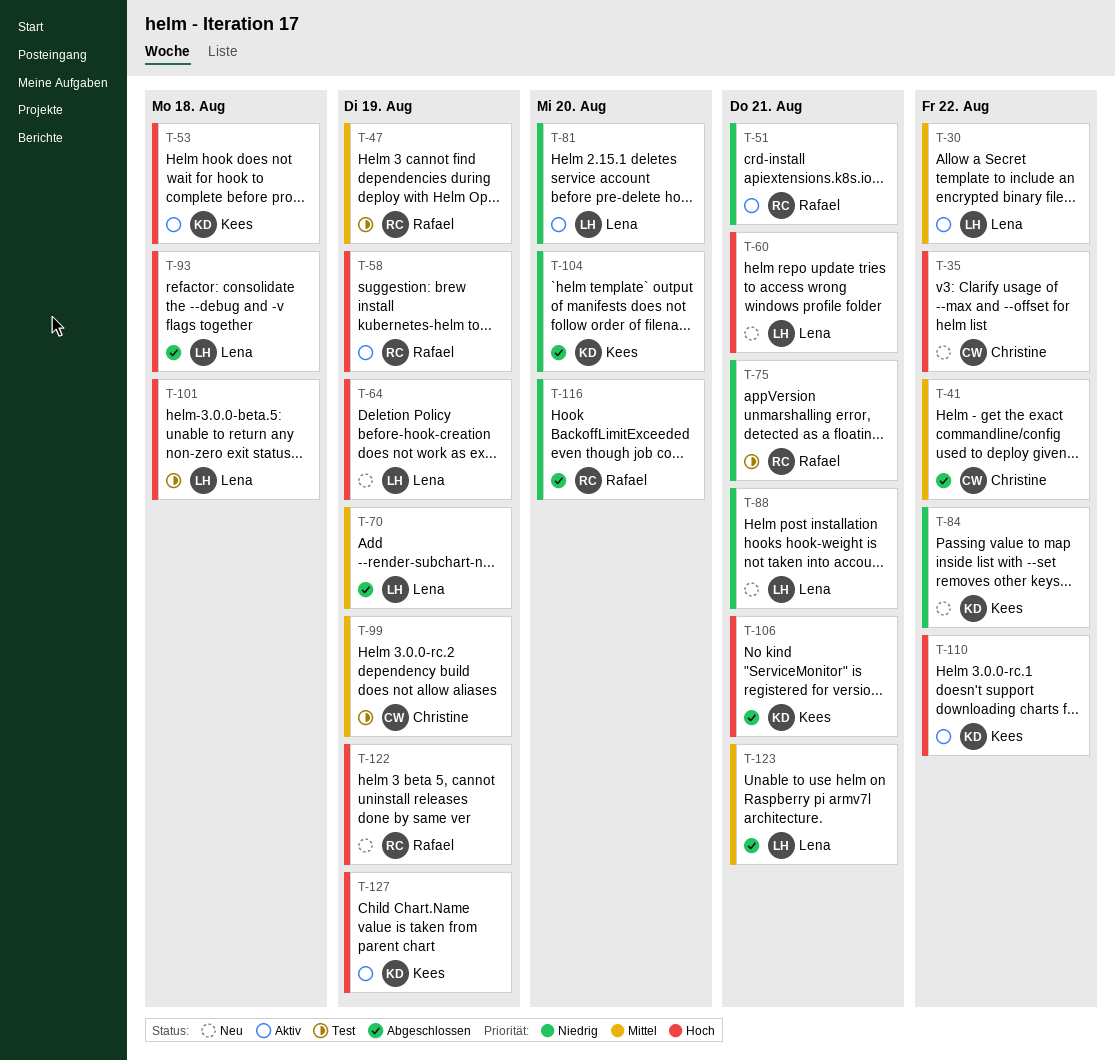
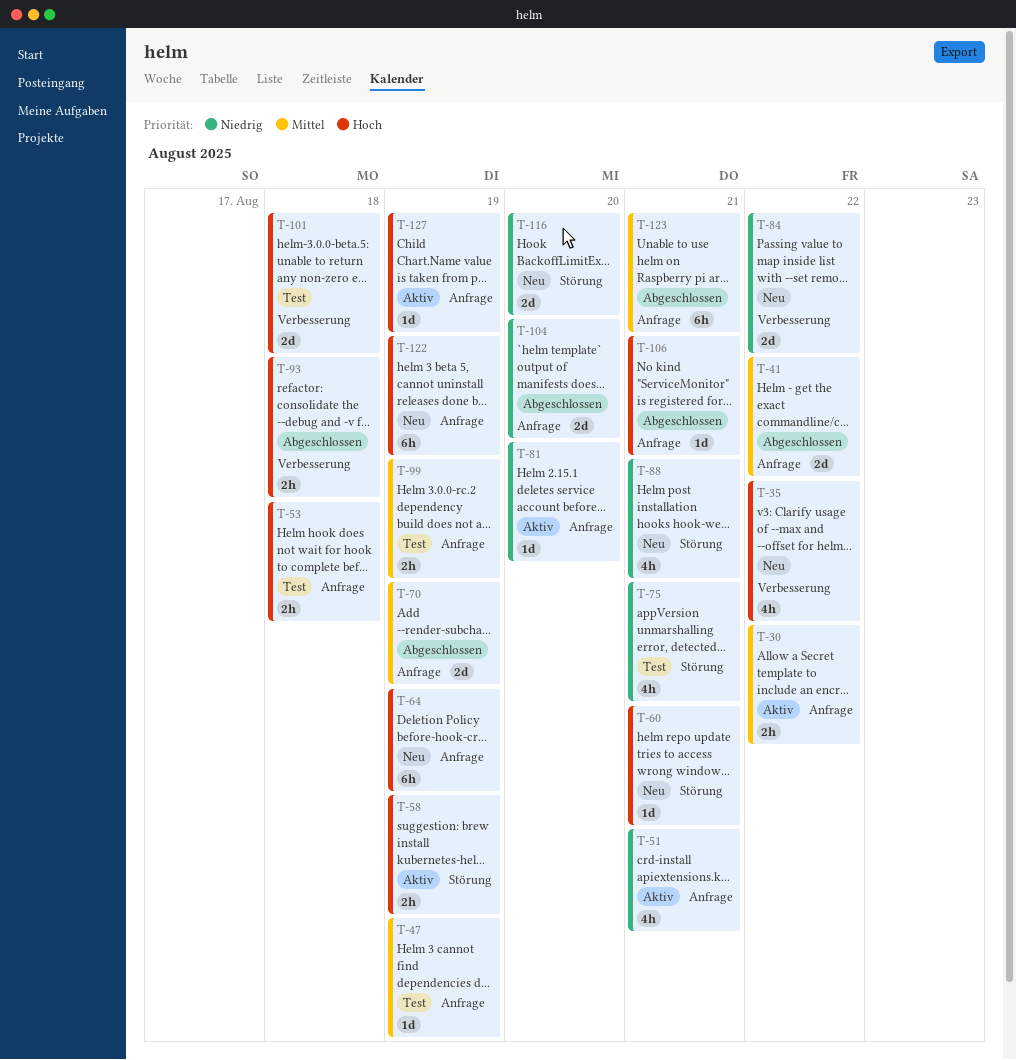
T-53, status: Aktiv -> Test
T-110: present -> none
T-116, status: Abgeschlossen -> Neu

